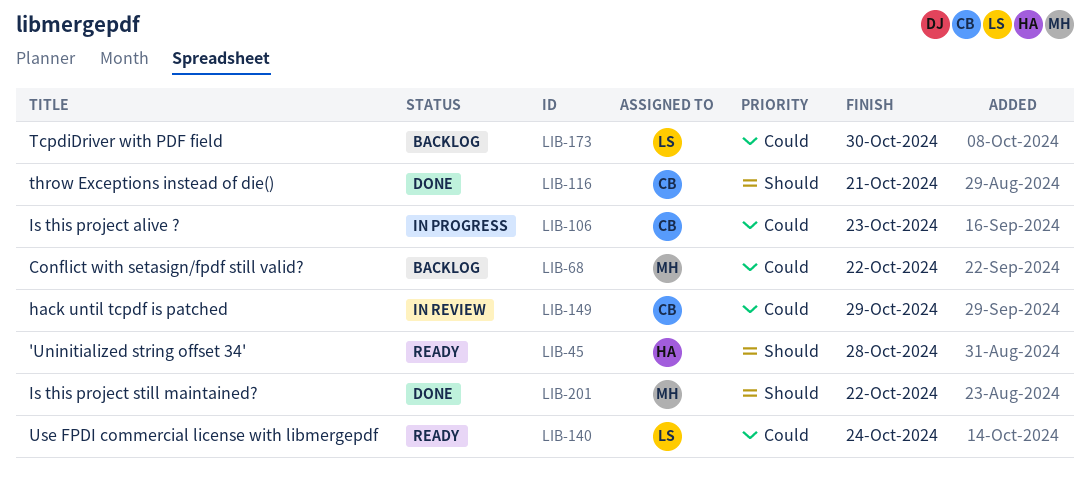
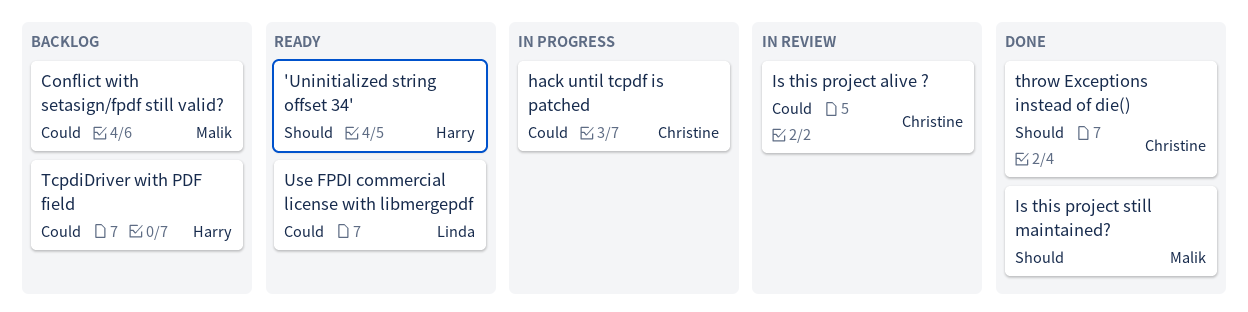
hack until tcpdf is patched, status: In review -> In progress
Is this project alive ?, status: In progress -> In review
TcpdiDriver with PDF field, owner: Linda -> Harry

